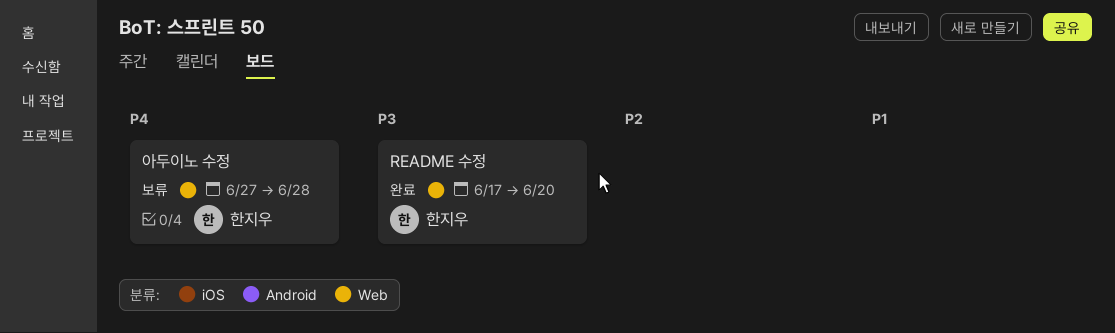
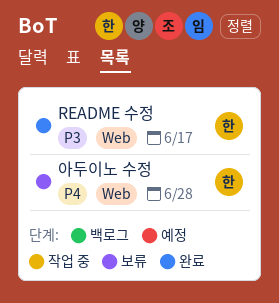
README 수정, due: Jun 20 -> Jun 17

